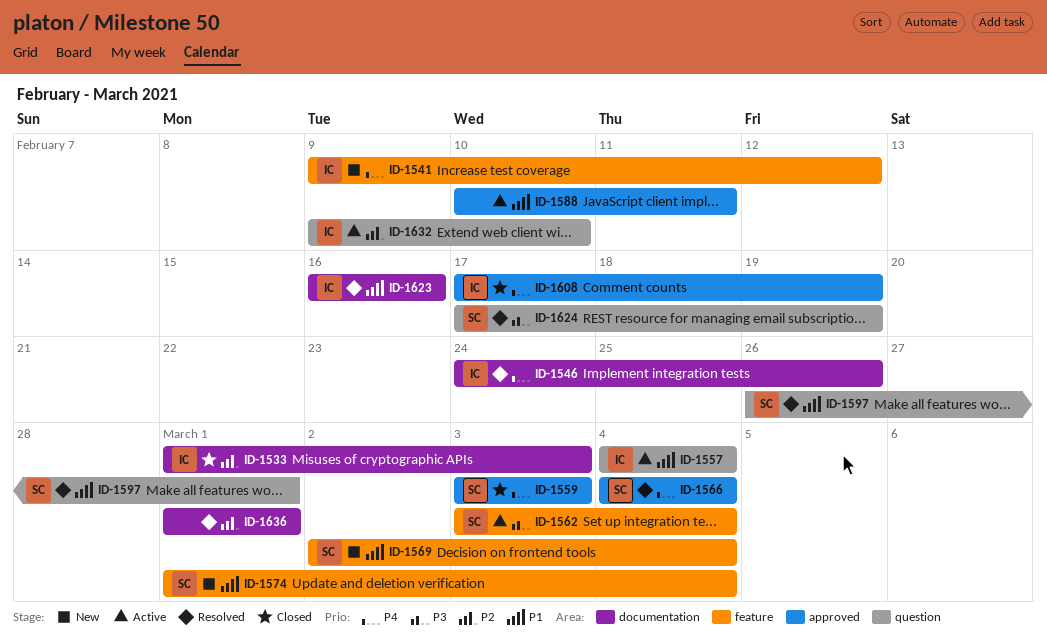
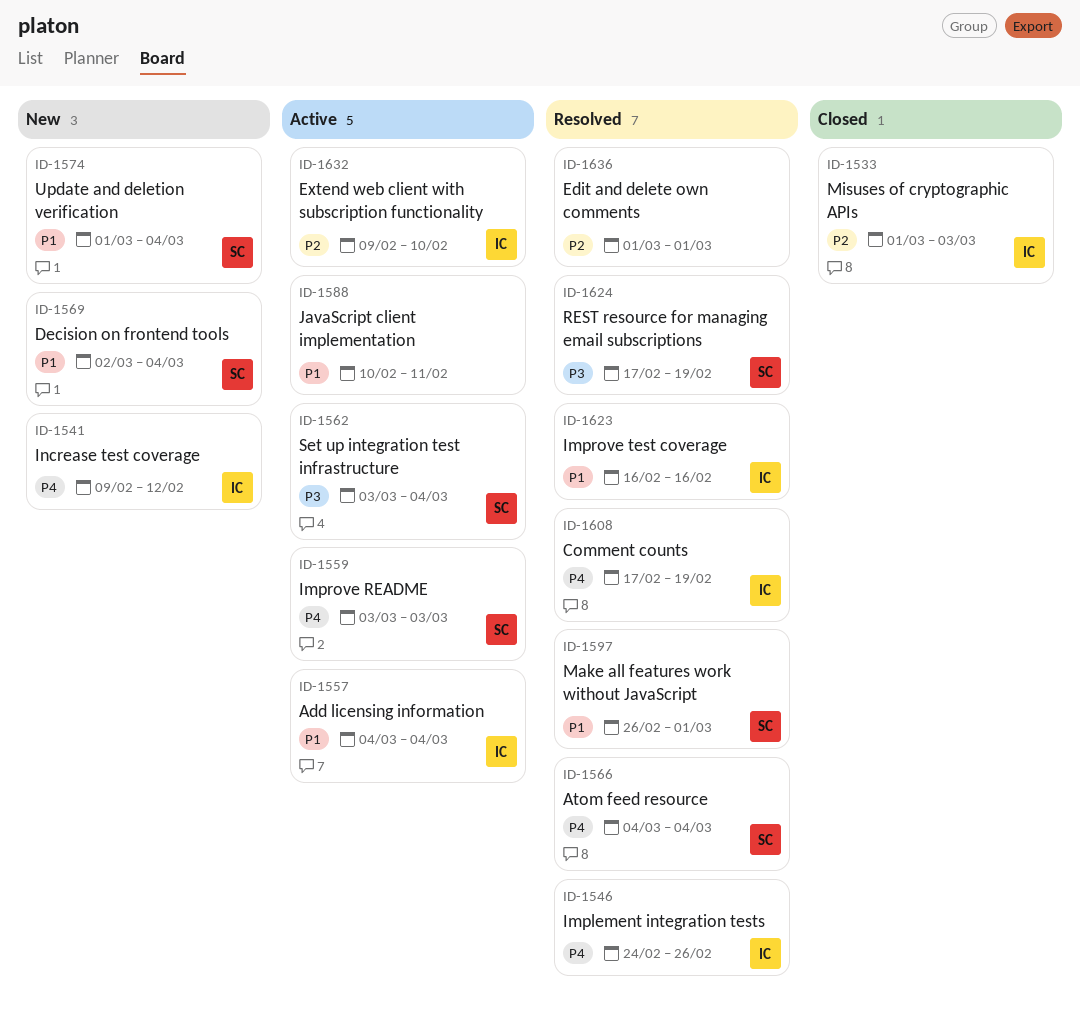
ID-1559, status: Closed -> Active
ID-1608, status: Closed -> Resolved

